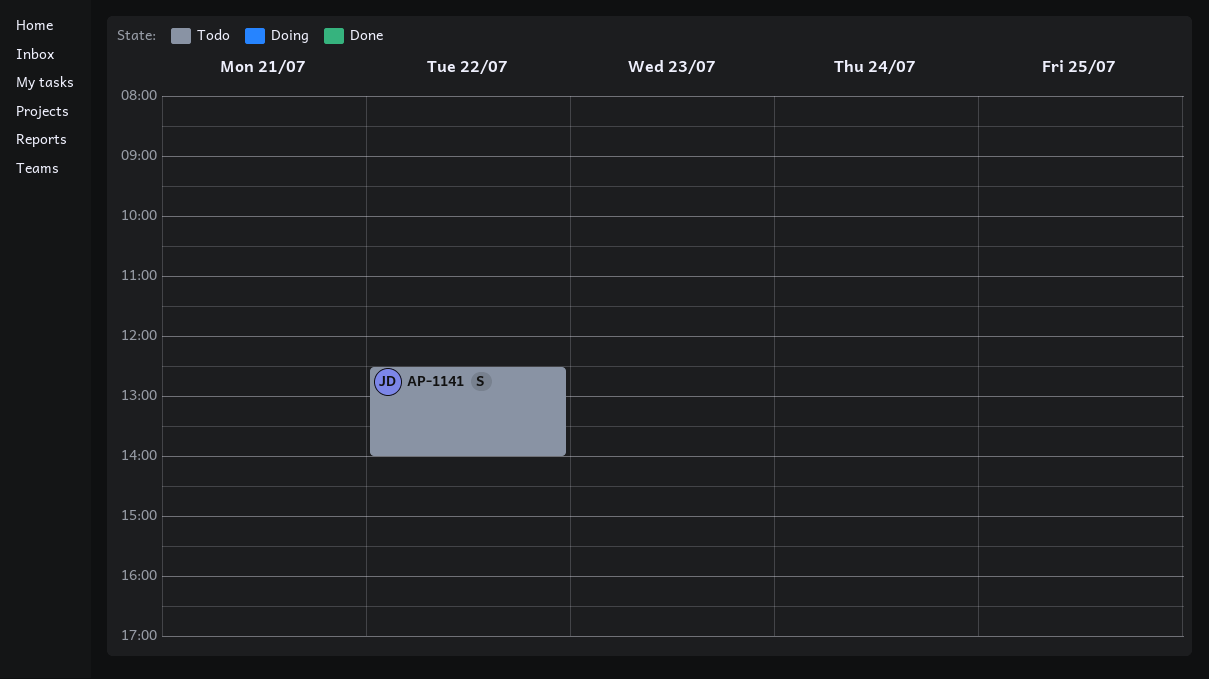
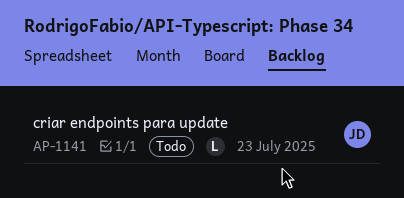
AP-1141, estimate: S -> L
AP-1141, day: Jul 22 -> Jul 23

